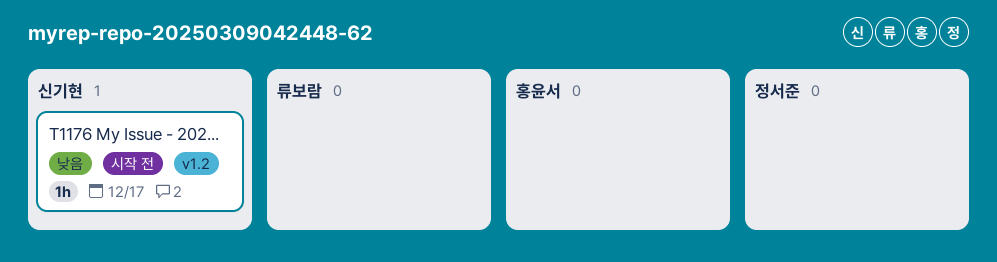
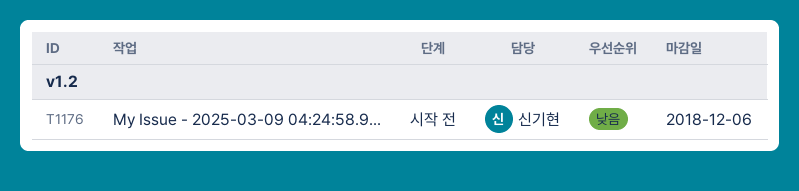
T1176, due: Dec 17 -> Dec 6

